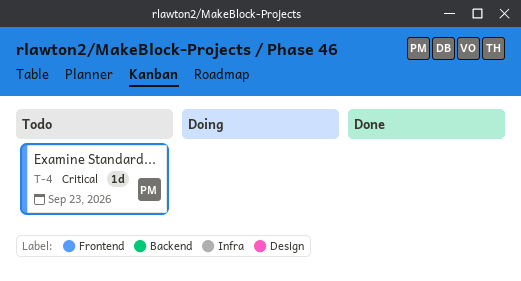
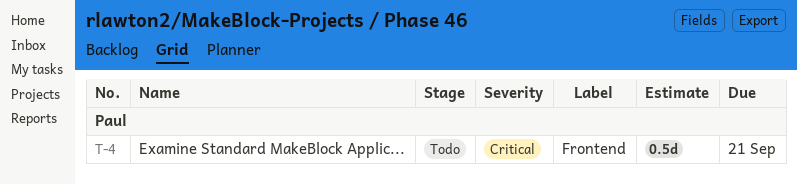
T-4, estimate: 1d -> 0.5d
T-4, due: Sep 23 -> Sep 21

